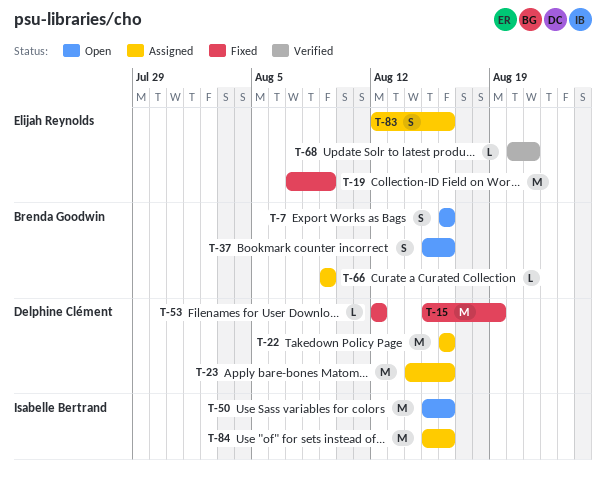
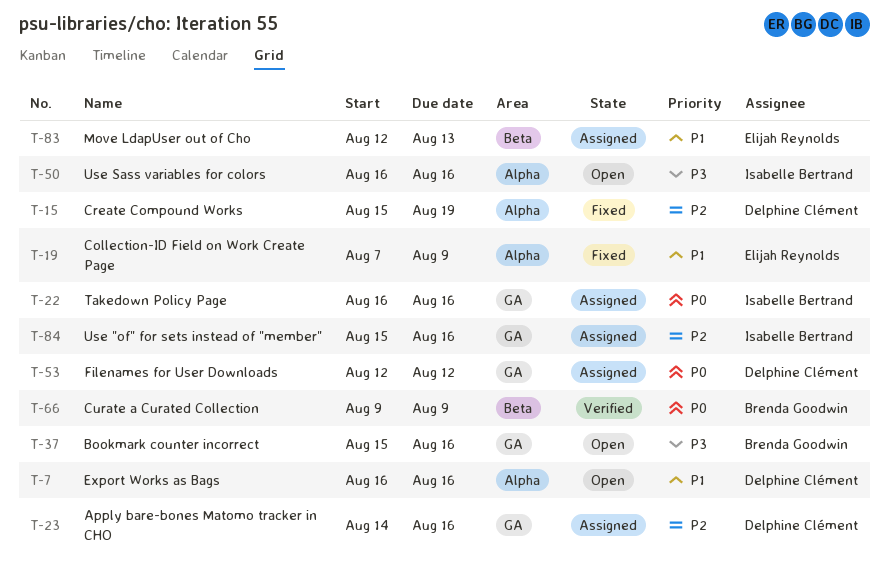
T-7, owner: Brenda Goodwin -> Delphine Clément
T-22, owner: Delphine Clément -> Isabelle Bertrand
T-50, start: Aug 15 -> Aug 16
T-53, status: Fixed -> Assigned
T-66, status: Assigned -> Verified
T-68: present -> none
T-83, due: Aug 16 -> Aug 13

